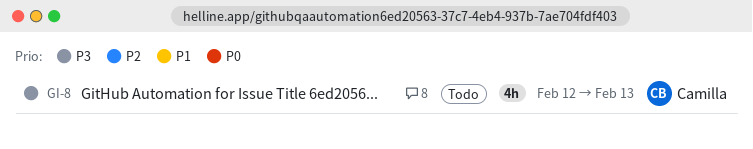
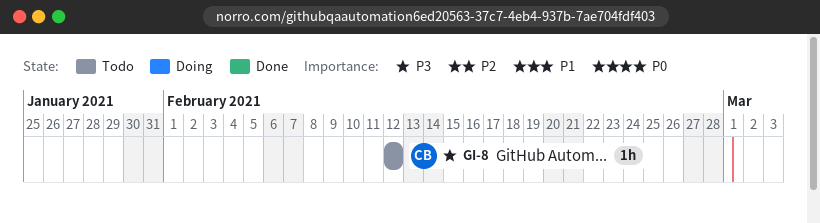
GI-8, estimate: 4h -> 1h
GI-8, due: Feb 13 -> Feb 12

